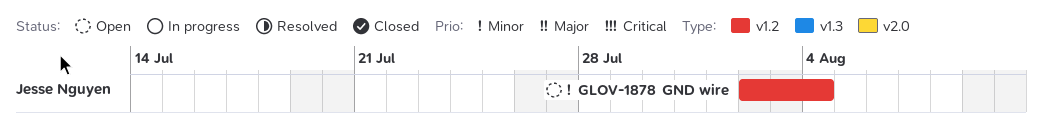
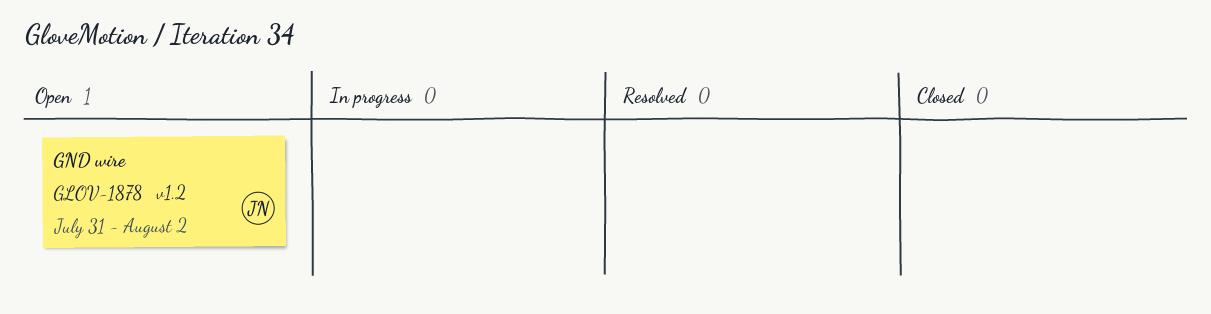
GLOV-1878, start: Aug 2 -> Jul 31
GLOV-1878, due: Aug 4 -> Aug 2

